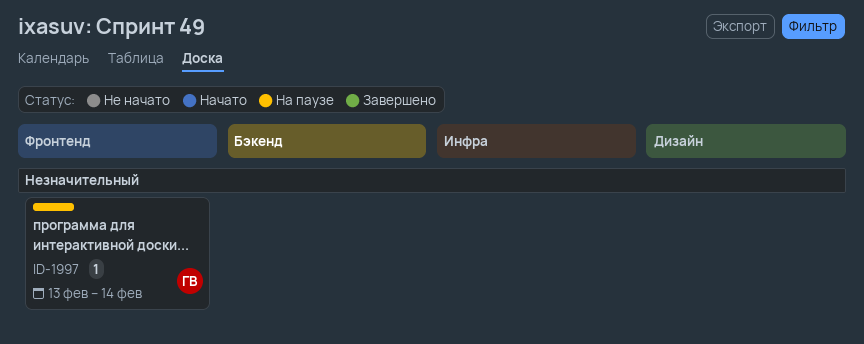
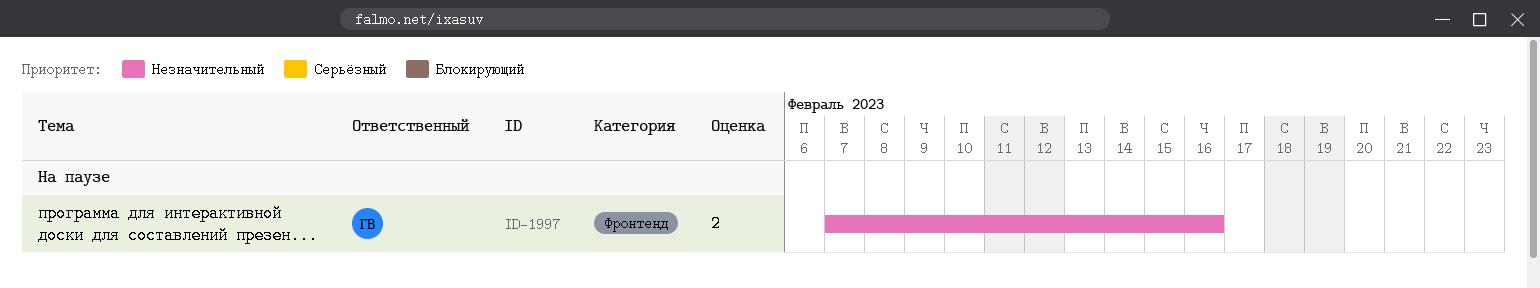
ID-1997, estimate: 1 -> 2
ID-1997, start: Feb 13 -> Feb 7
ID-1997, due: Feb 14 -> Feb 16

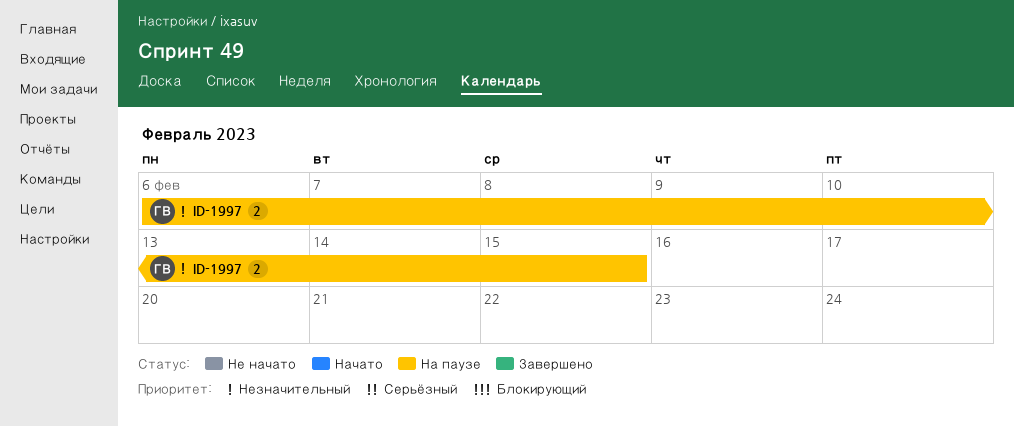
ID-1997, start: Feb 7 -> Feb 6
ID-1997, due: Feb 16 -> Feb 15

